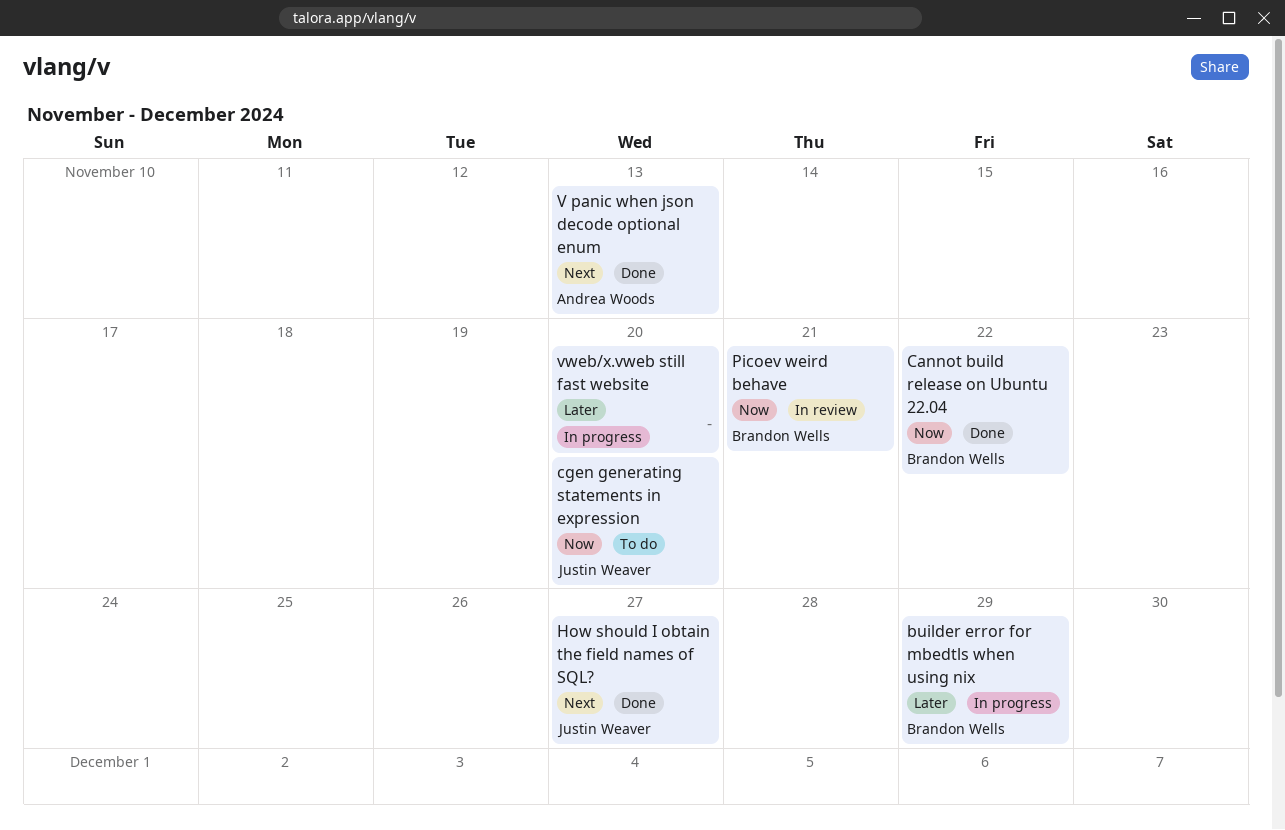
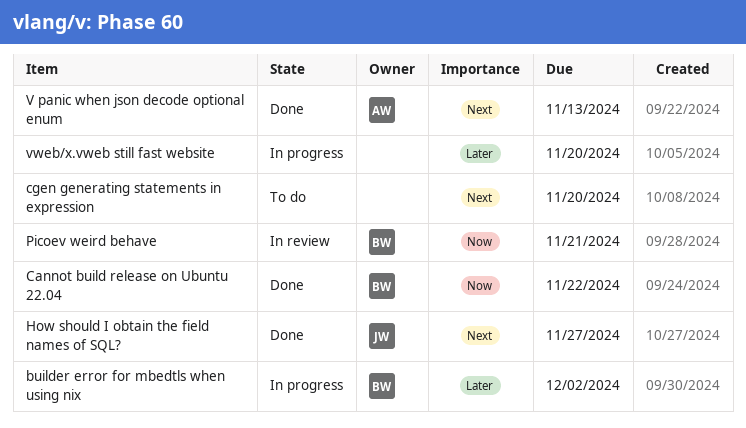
builder error for mbedtls when using nix, due: Nov 29 -> Dec 2
cgen generating statements in expression, owner: Justin Weaver -> none
cgen generating statements in expression, priority: Now -> Next

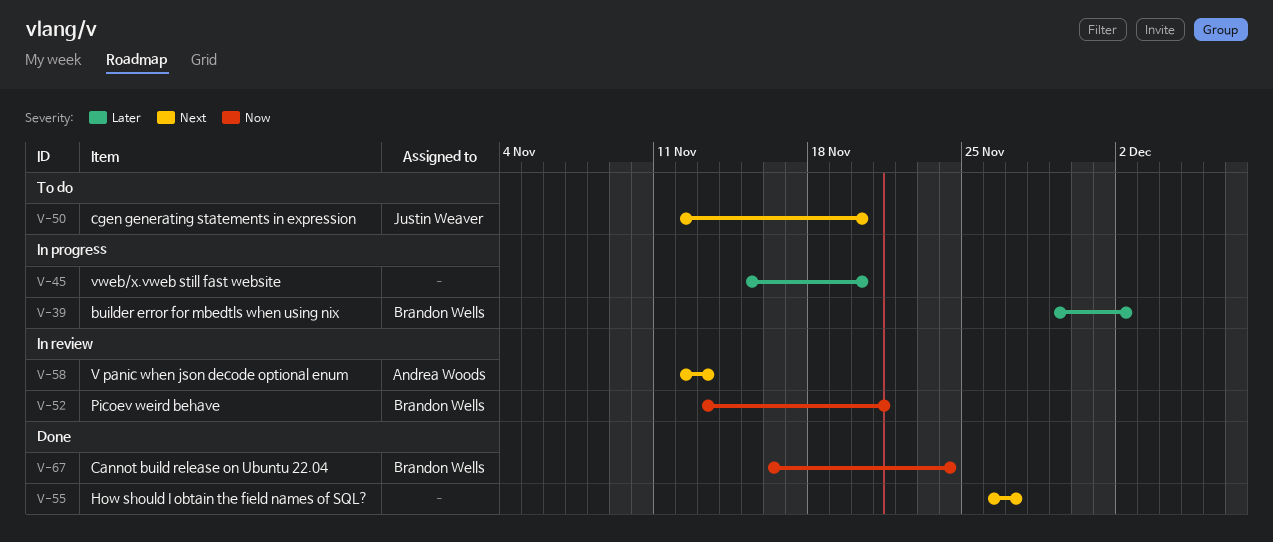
Cannot build release on Ubuntu 22.04, due: Nov 22 -> Nov 24
cgen generating statements in expression, owner: none -> Justin Weaver
How should I obtain the field names of SQL?, owner: Justin Weaver -> none
V panic when json decode optional enum, status: Done -> In review

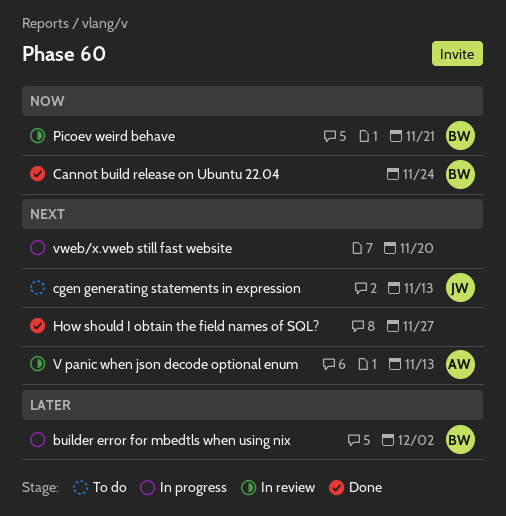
cgen generating statements in expression, due: Nov 20 -> Nov 13
vweb/x.vweb still fast website, priority: Later -> Next

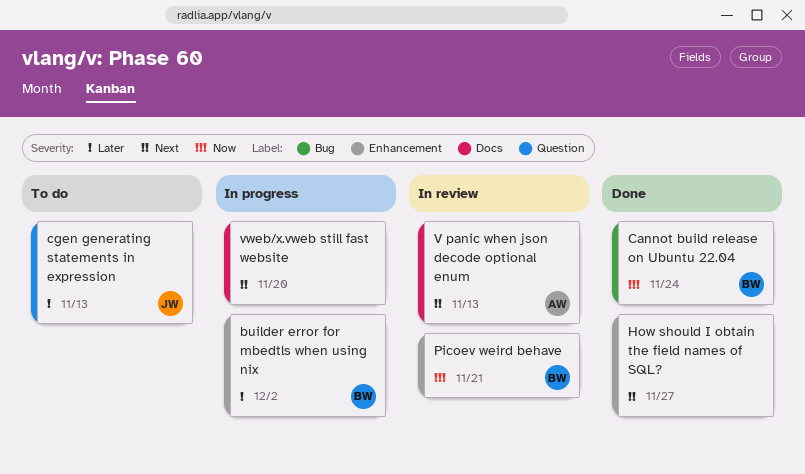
cgen generating statements in expression, priority: Next -> Later

